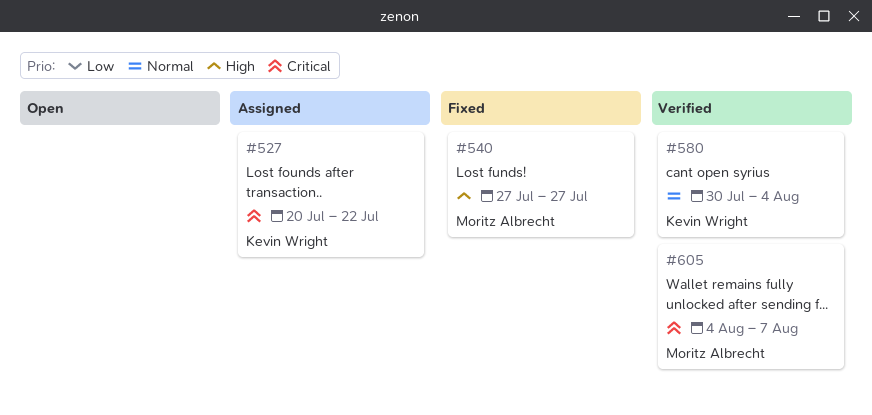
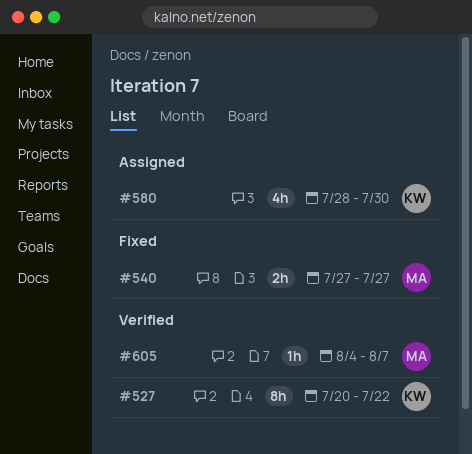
#527, status: Assigned -> Verified
#580, status: Verified -> Assigned
#580, start: Jul 30 -> Jul 28
#580, due: Aug 4 -> Jul 30

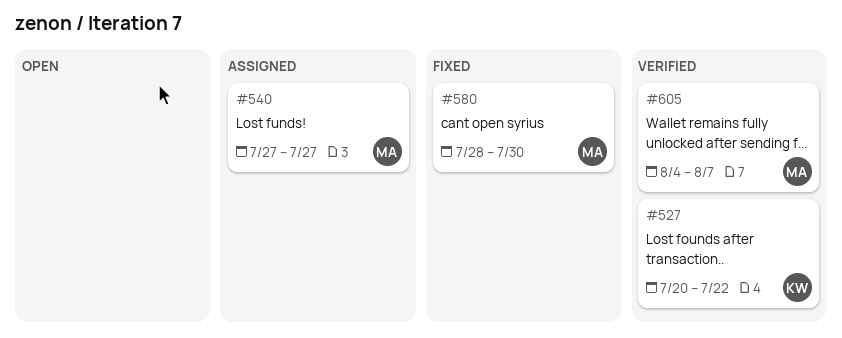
#540, status: Fixed -> Assigned
#580, status: Assigned -> Fixed
#580, owner: KW -> MA

